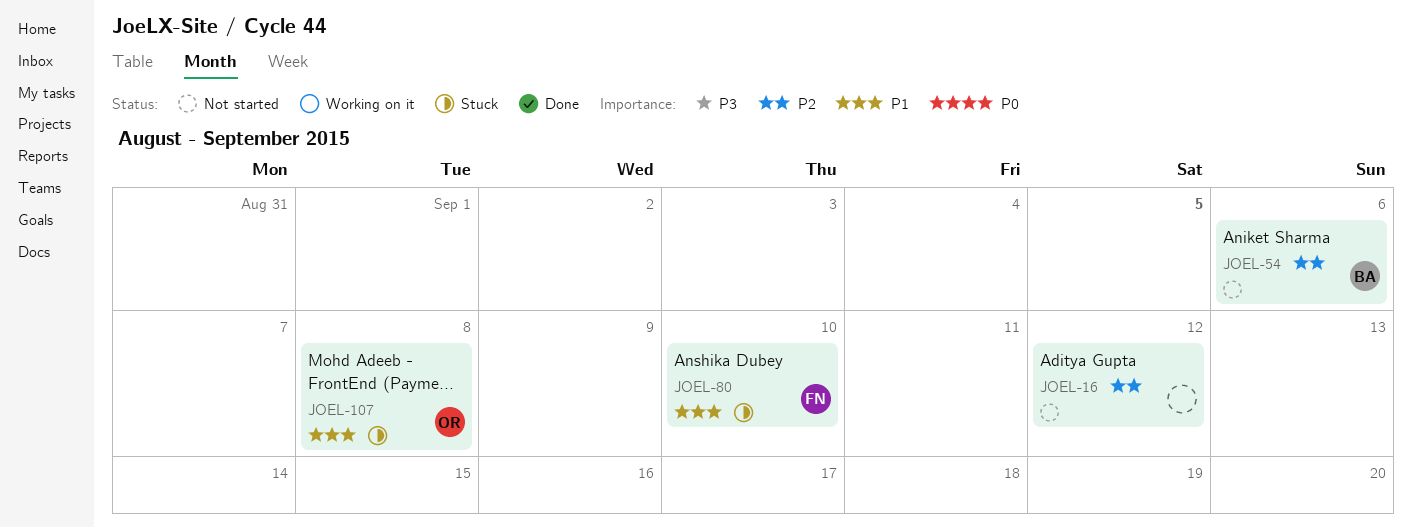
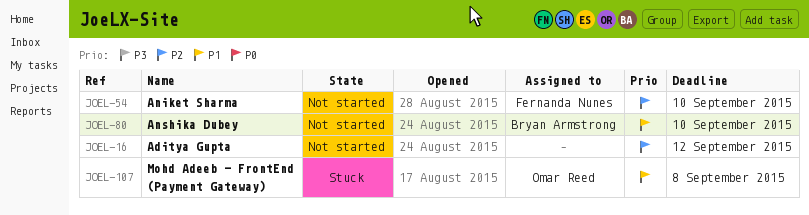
JOEL-54, owner: Bryan Armstrong -> Fernanda Nunes
JOEL-54, due: Sep 6 -> Sep 10
JOEL-80, status: Stuck -> Not started
JOEL-80, owner: Fernanda Nunes -> Bryan Armstrong

